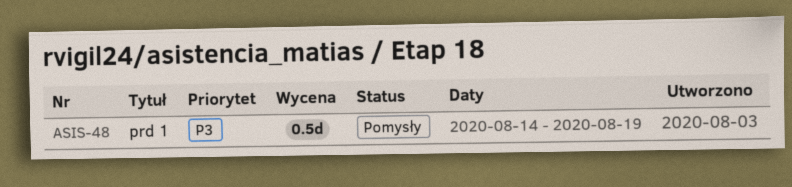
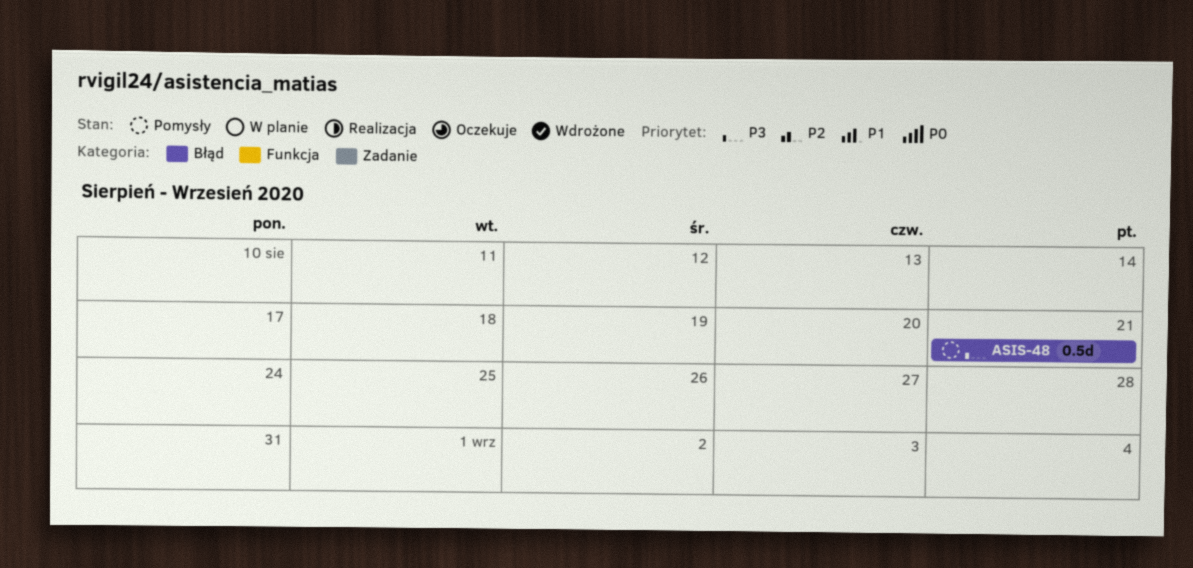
ASIS-48, start: Aug 14 -> Aug 21
ASIS-48, due: Aug 19 -> Aug 21

